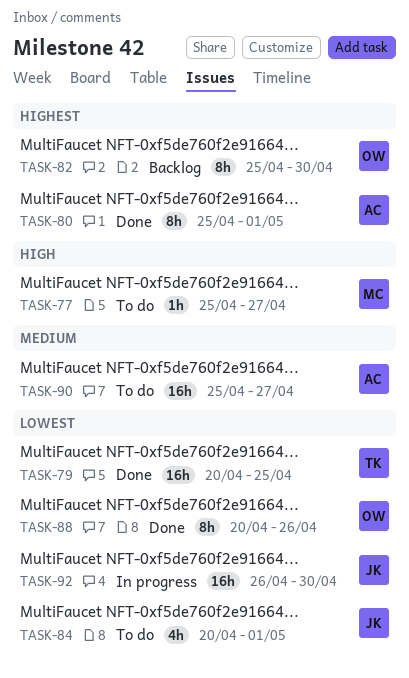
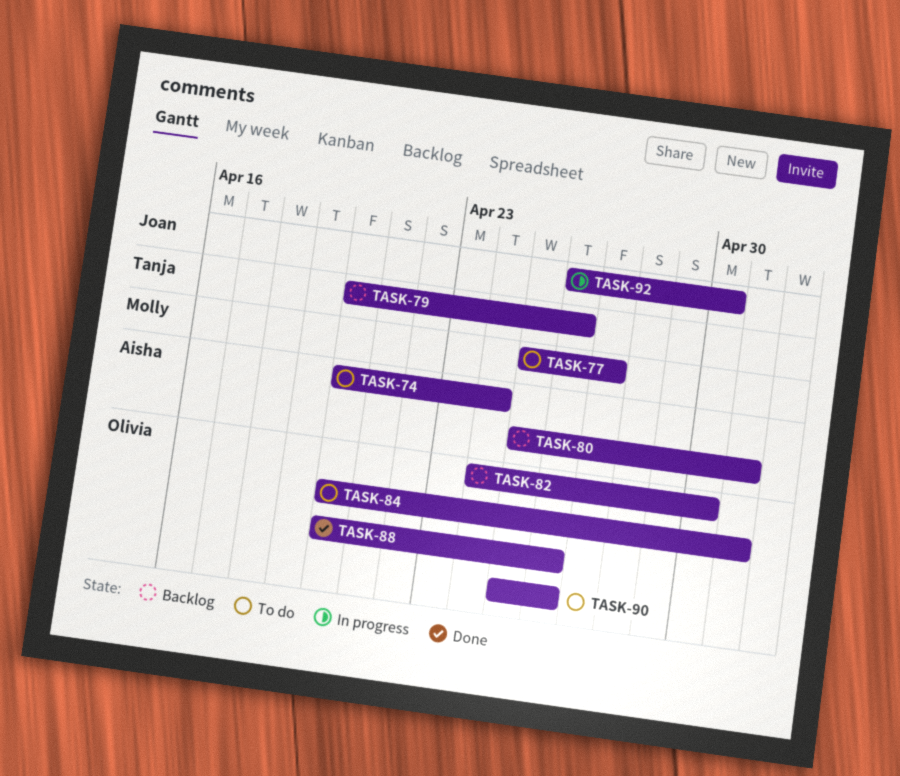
TASK-74: none -> present
TASK-79, status: Done -> Backlog
TASK-79, due: Apr 25 -> Apr 26
TASK-80, status: Done -> Backlog
TASK-82, start: Apr 25 -> Apr 24
TASK-84, owner: Joan -> Olivia
TASK-90, owner: Aisha -> Olivia
TASK-90, due: Apr 27 -> Apr 26

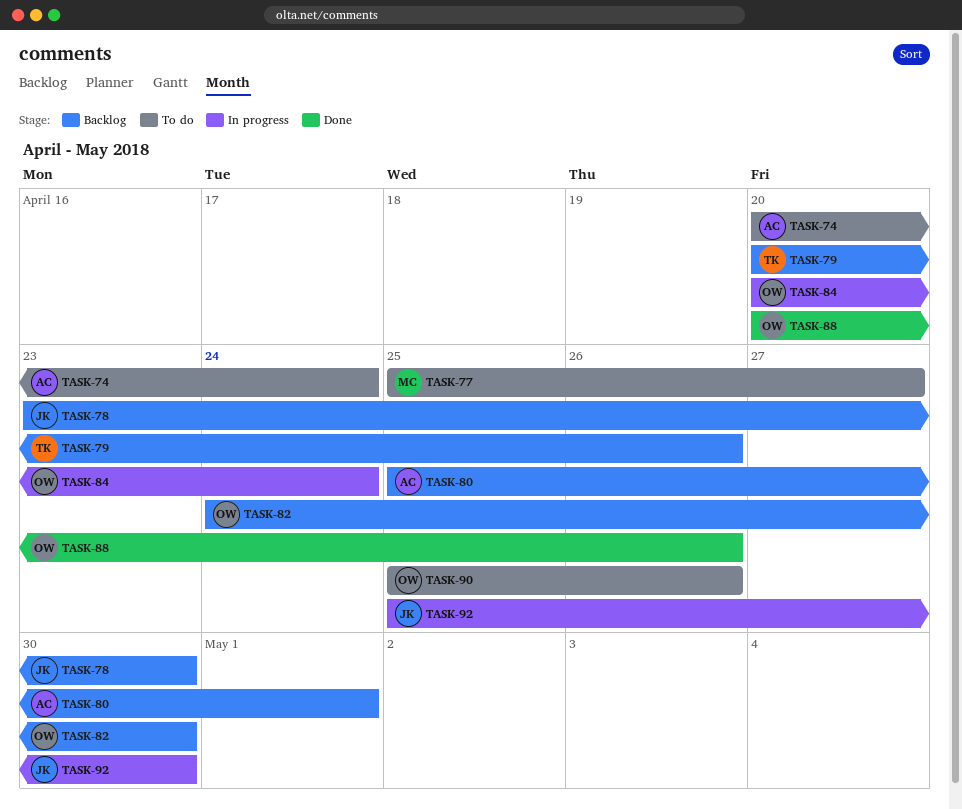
TASK-78: none -> present
TASK-84, status: To do -> In progress
TASK-84, due: May 1 -> Apr 24
TASK-92, start: Apr 26 -> Apr 25

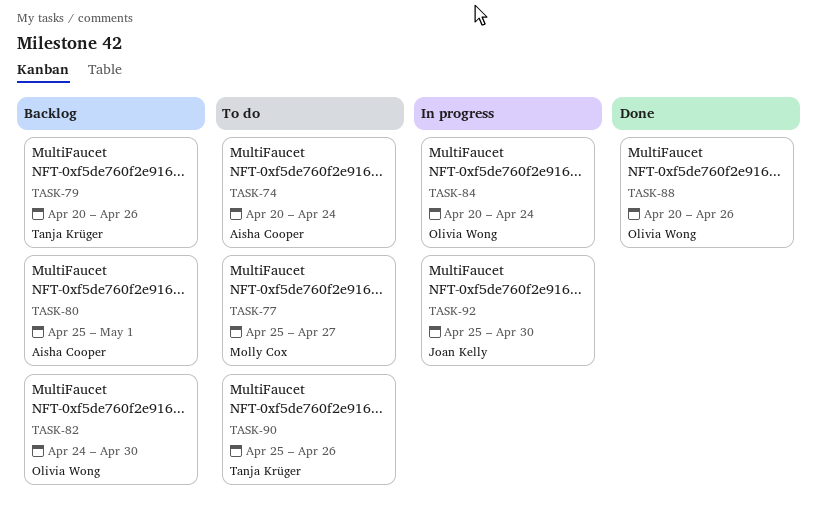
TASK-78: present -> none
TASK-90, owner: Olivia Wong -> Tanja Krüger

